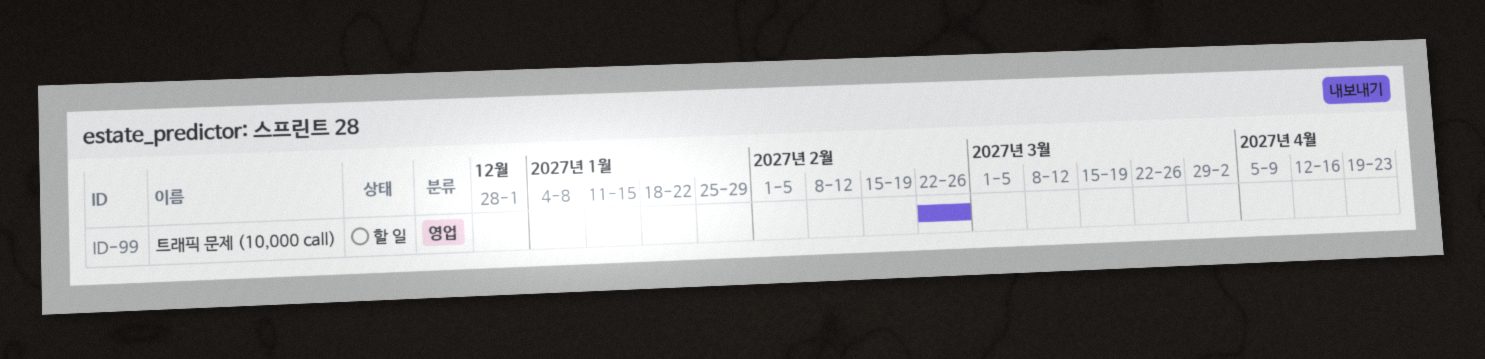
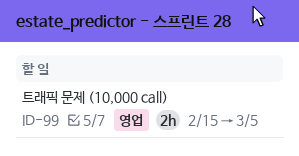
ID-99, start: Feb 22 -> Feb 15
ID-99, due: Feb 26 -> Mar 5

